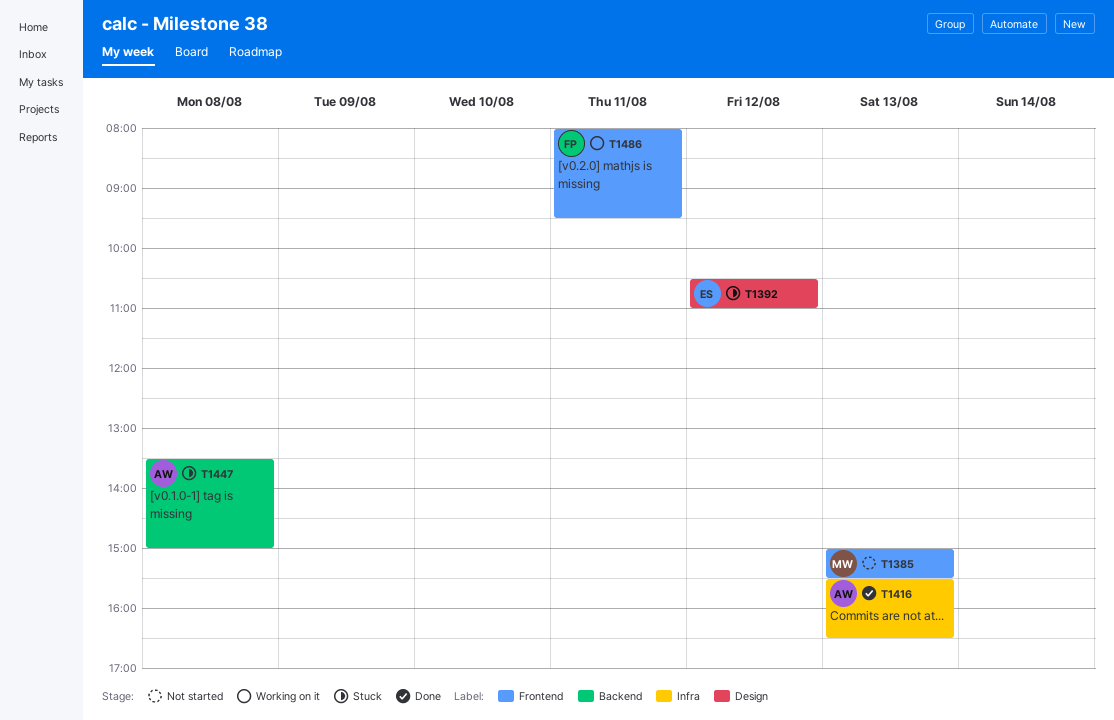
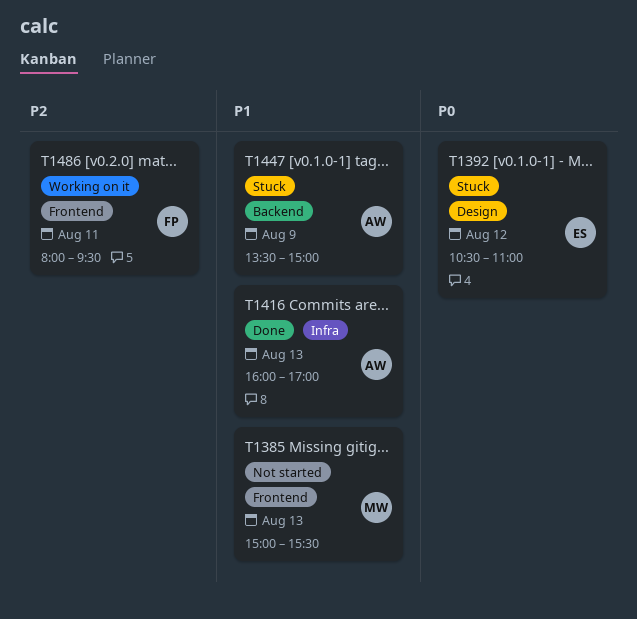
T1416, begins: 15:30 -> 16:00
T1416, ends: 16:30 -> 17:00
T1447, day: Aug 8 -> Aug 9

